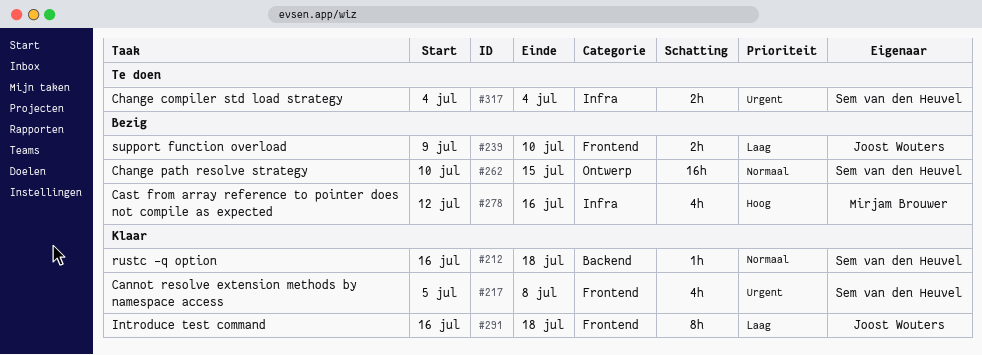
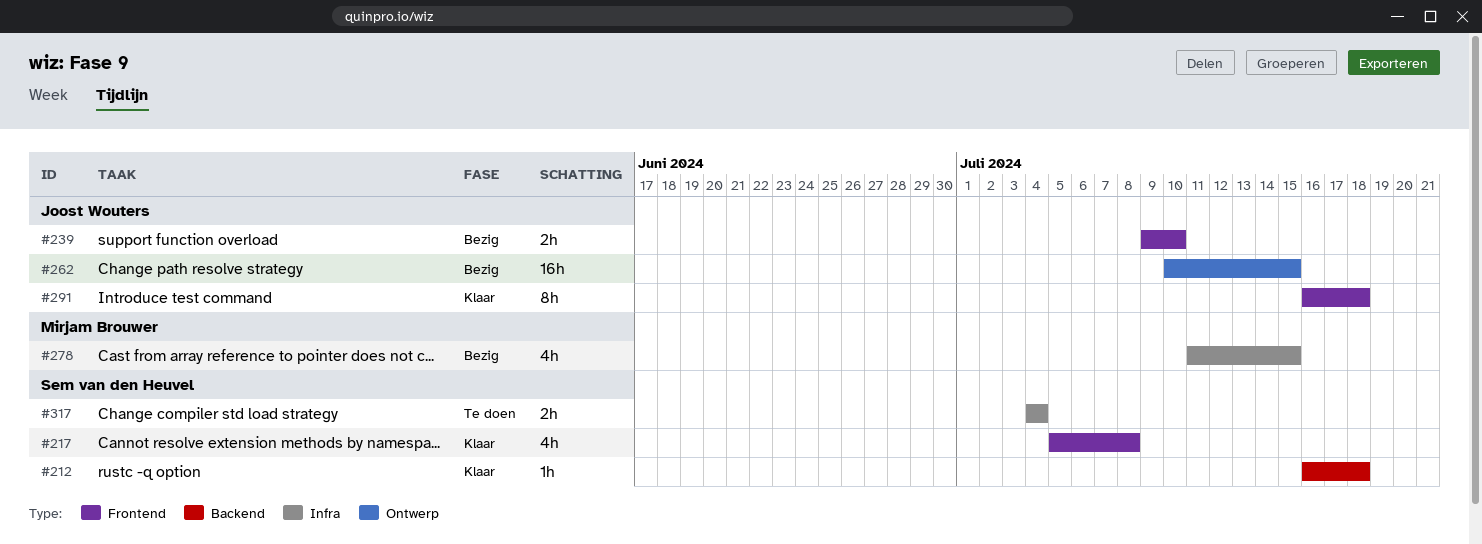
#262, owner: Sem van den Heuvel -> Joost Wouters
#278, start: Jul 12 -> Jul 11
#278, due: Jul 16 -> Jul 15

